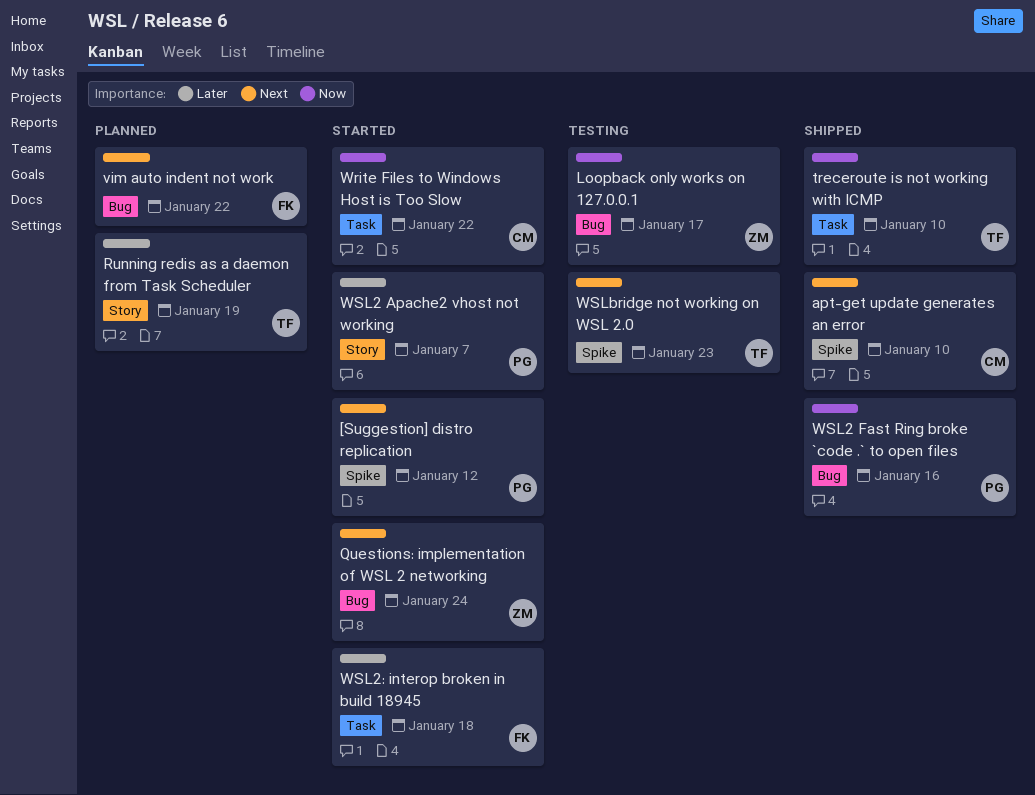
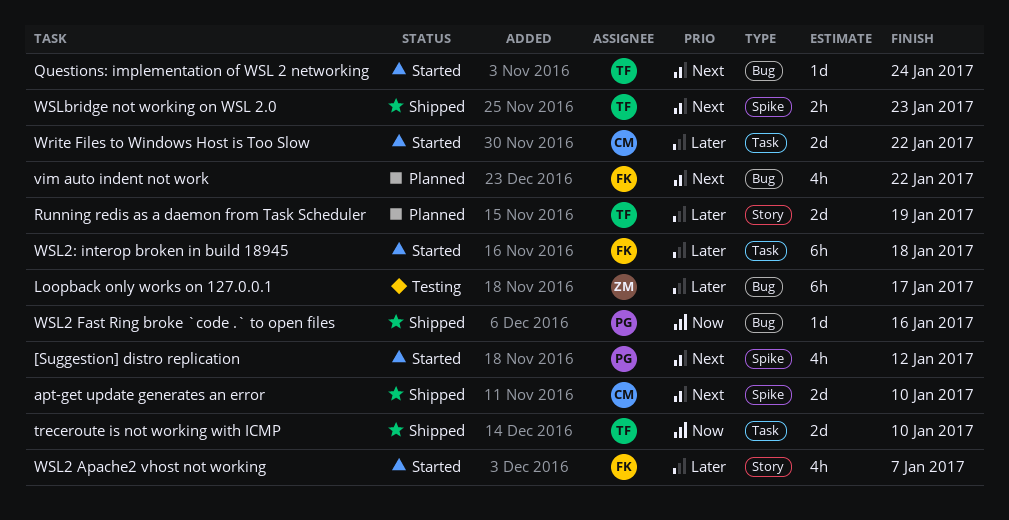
Loopback only works on 127.0.0.1, priority: Now -> Later
Questions: implementation of WSL 2 networking, owner: ZM -> TF
Write Files to Windows Host is Too Slow, priority: Now -> Later
WSL2 Apache2 vhost not working, owner: PG -> FK
WSLbridge not working on WSL 2.0, status: Testing -> Shipped

